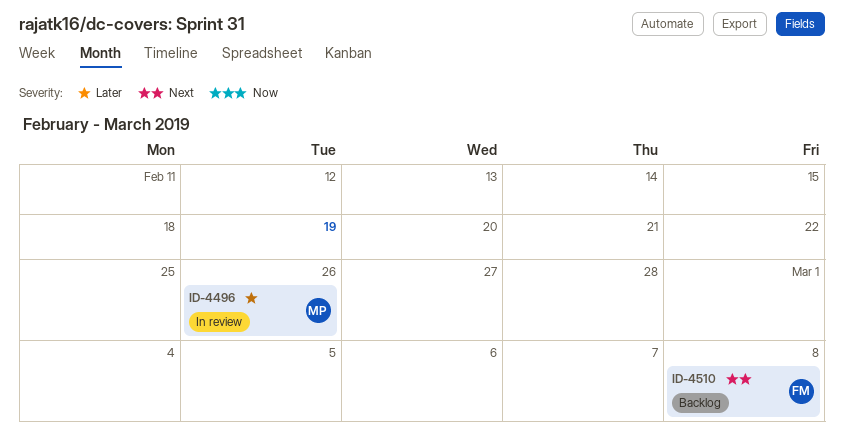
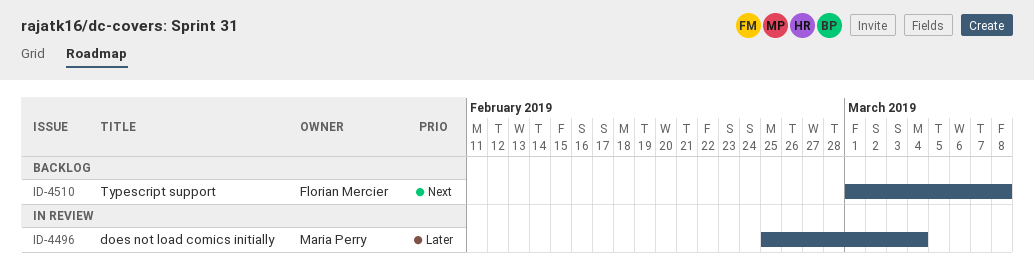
ID-4496, due: Feb 26 -> Mar 4

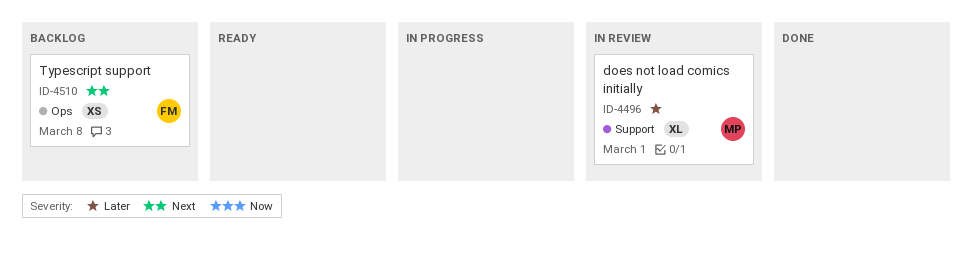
ID-4496, due: Mar 4 -> Mar 1

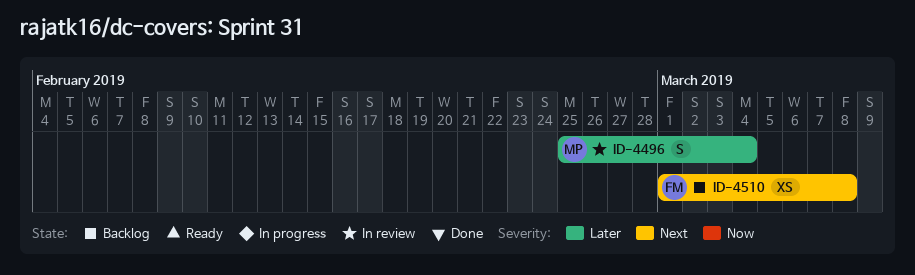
ID-4496, estimate: XL -> S
ID-4496, due: Mar 1 -> Mar 4

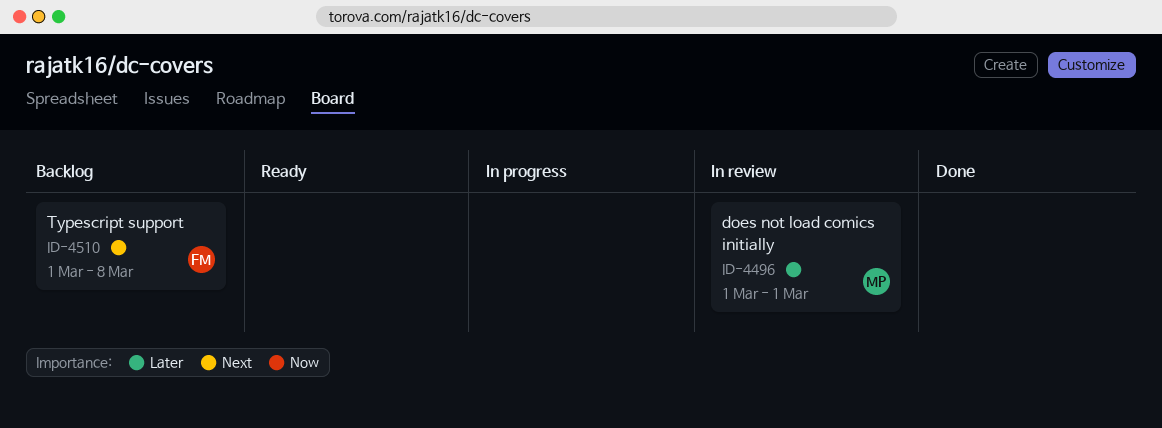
ID-4496, start: Feb 25 -> Mar 1
ID-4496, due: Mar 4 -> Mar 1

